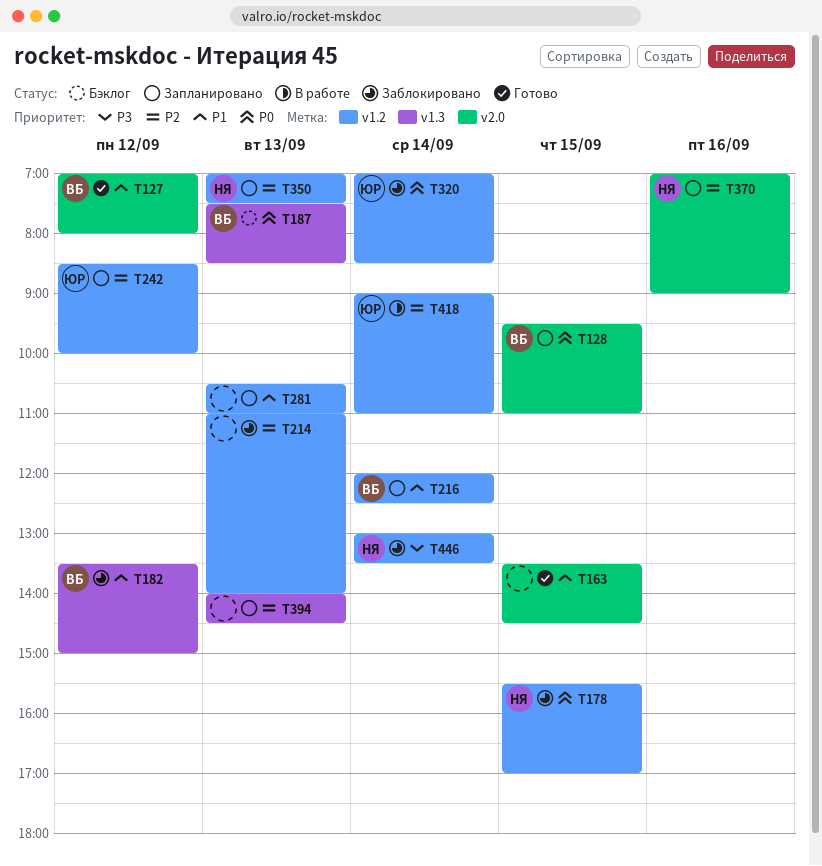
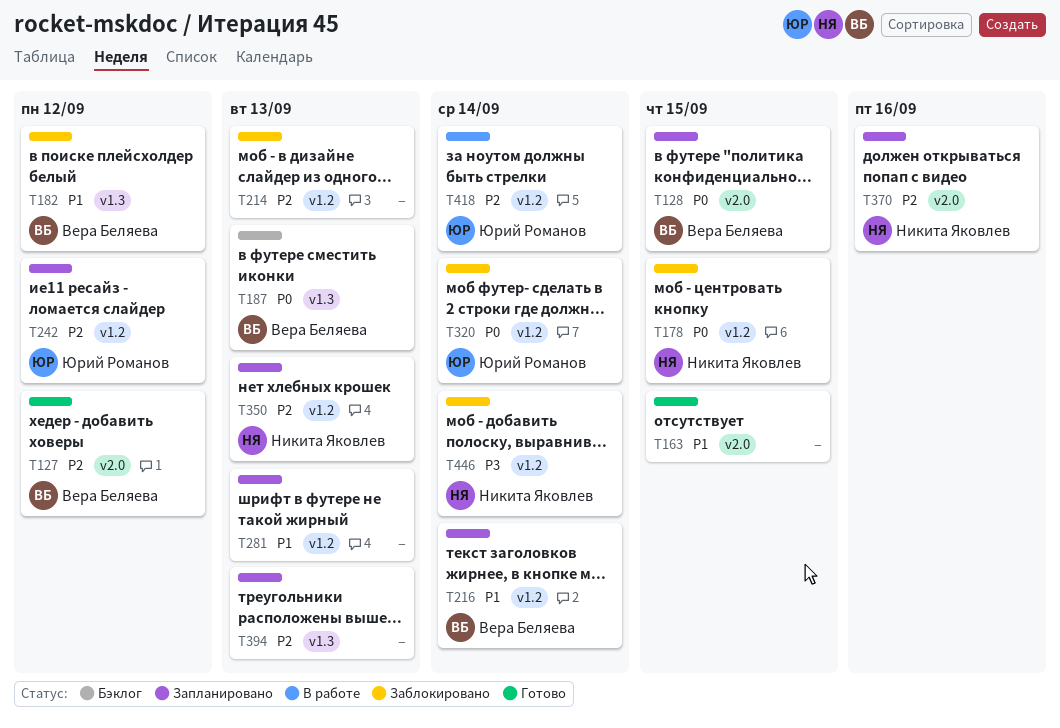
T127, priority: P1 -> P2

